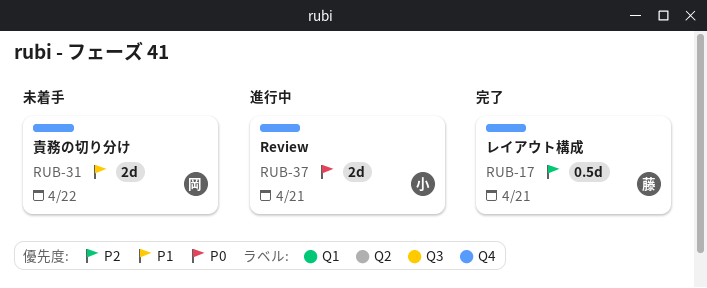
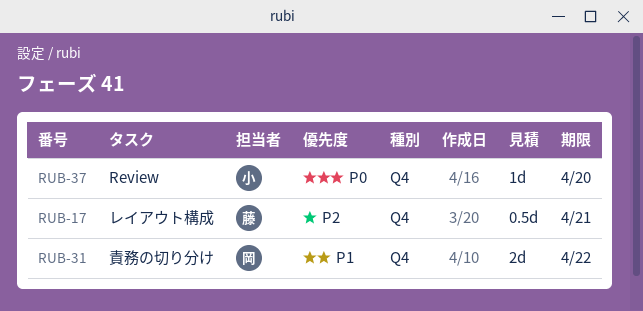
RUB-37, estimate: 2d -> 1d
RUB-37, due: Apr 21 -> Apr 20

